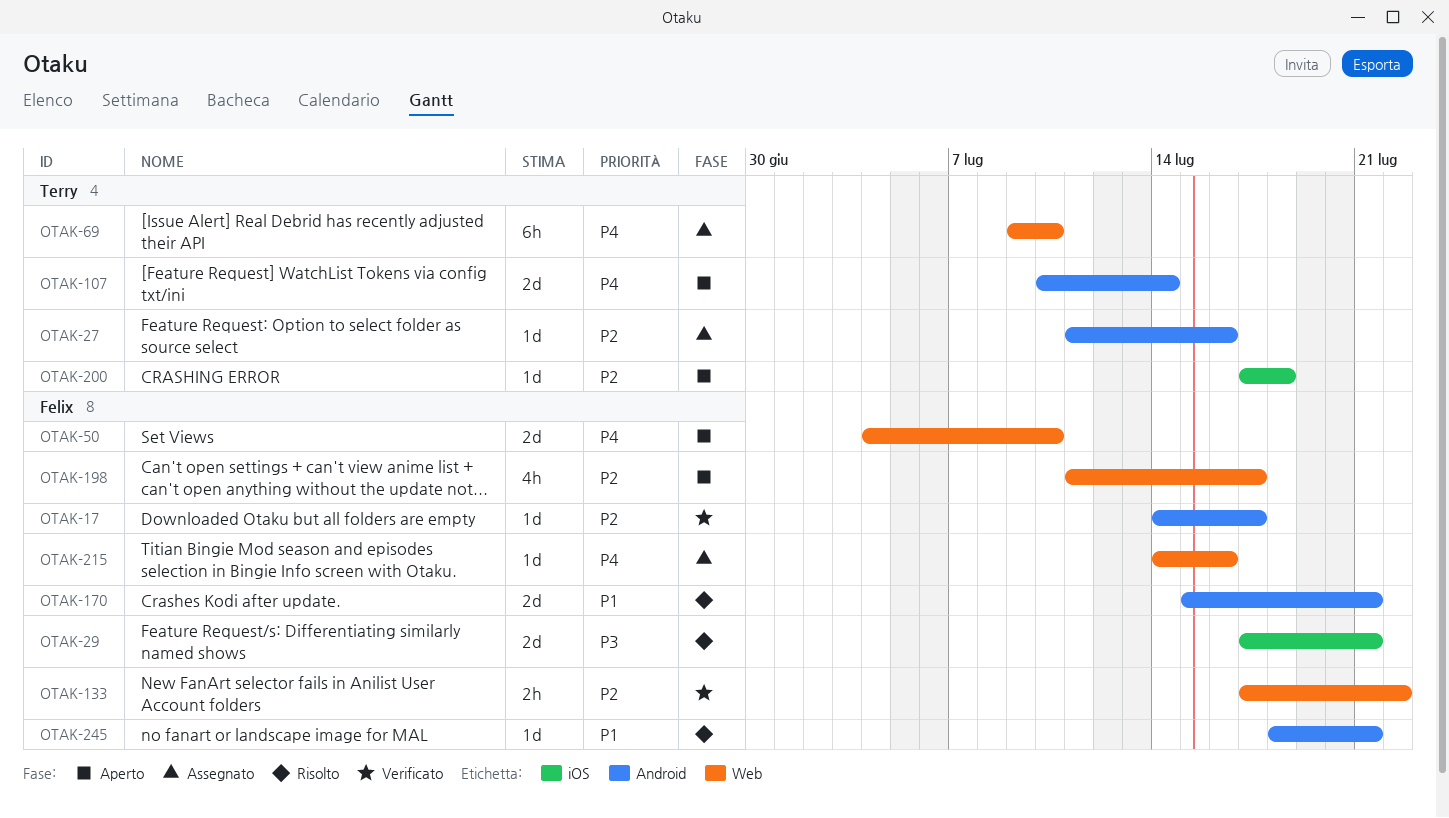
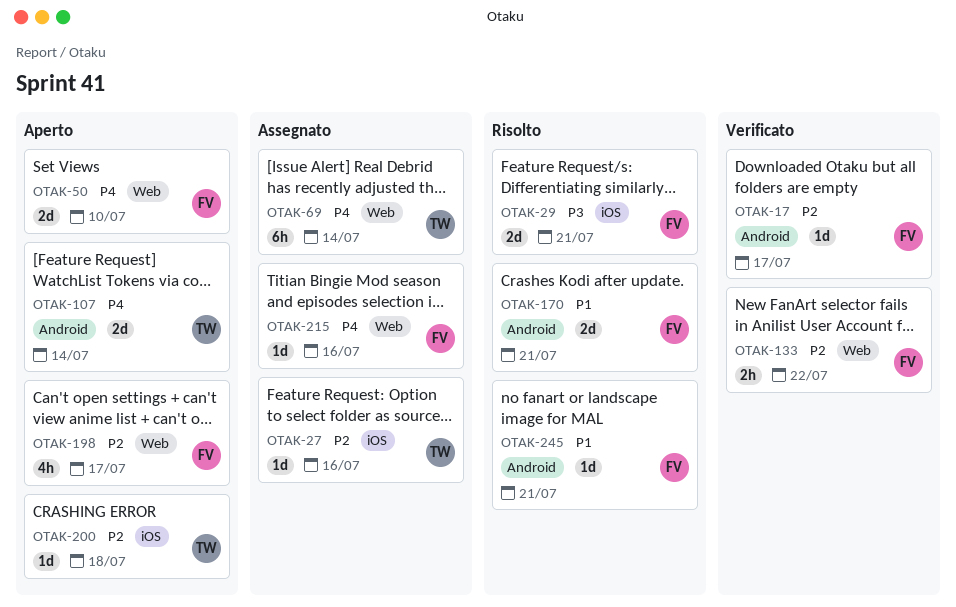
OTAK-27, label: Android -> iOS
OTAK-69, due: Jul 10 -> Jul 14

